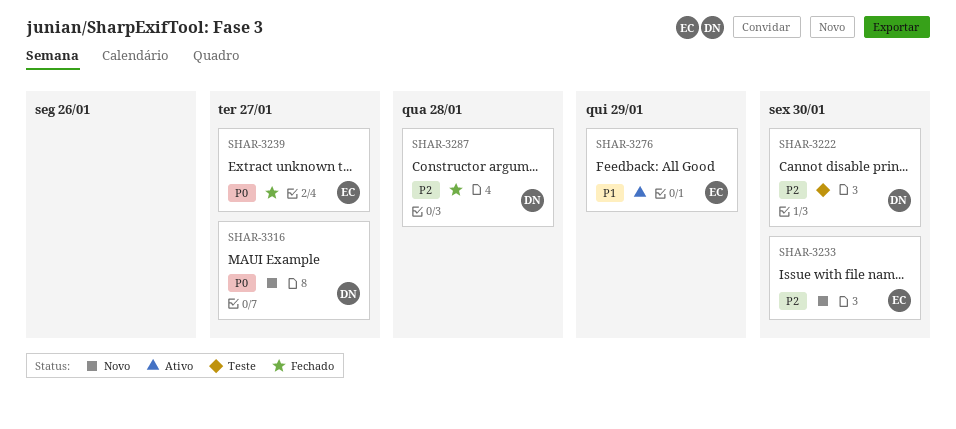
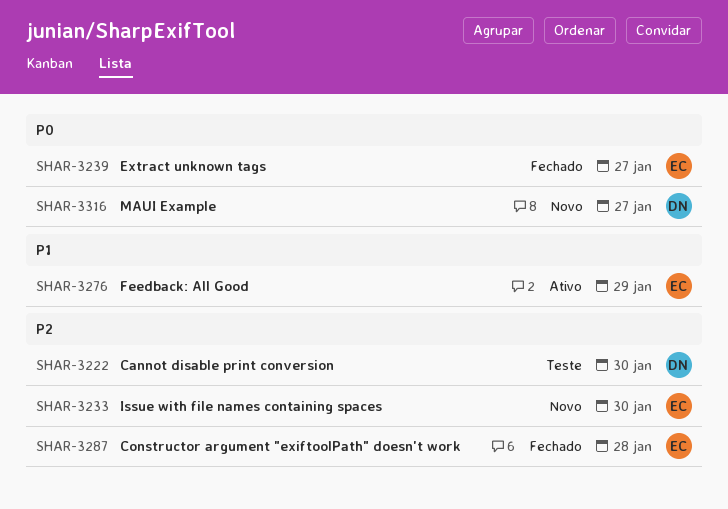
SHAR-3287, owner: DN -> EC

